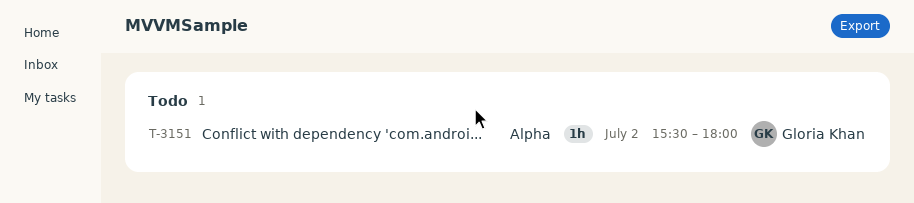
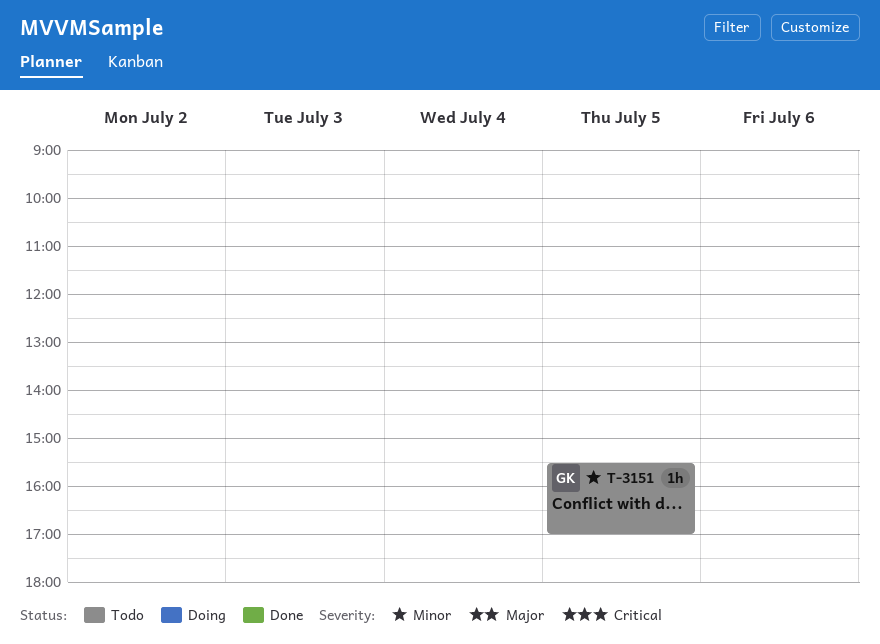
T-3151, day: Jul 2 -> Jul 5
T-3151, ends: 18:00 -> 17:00

